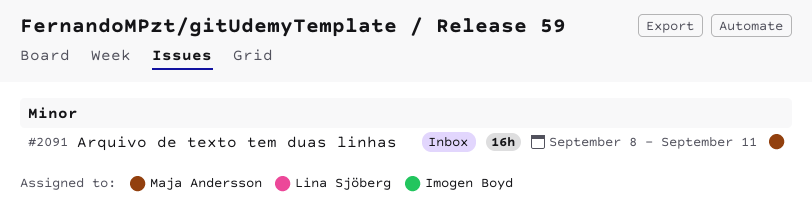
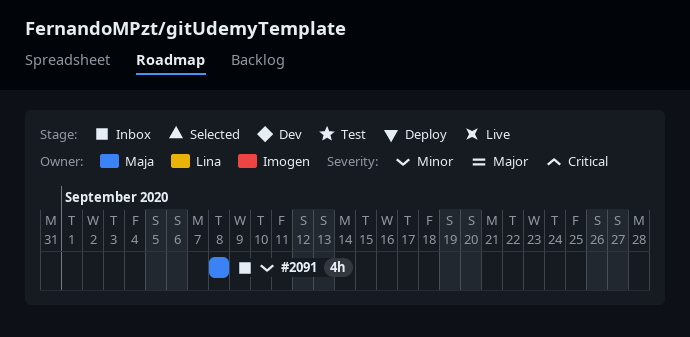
#2091, estimate: 16h -> 4h
#2091, due: Sep 11 -> Sep 8

